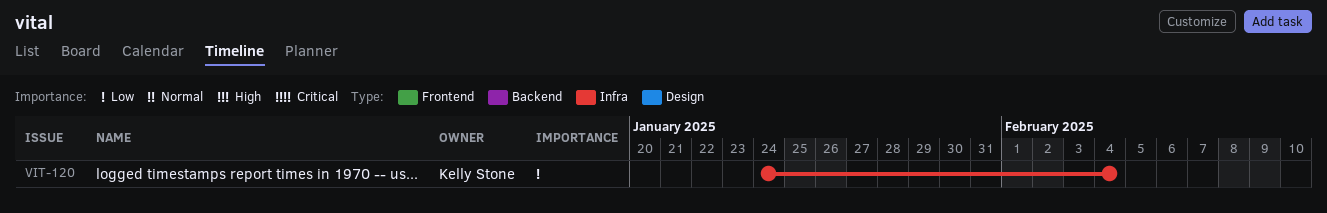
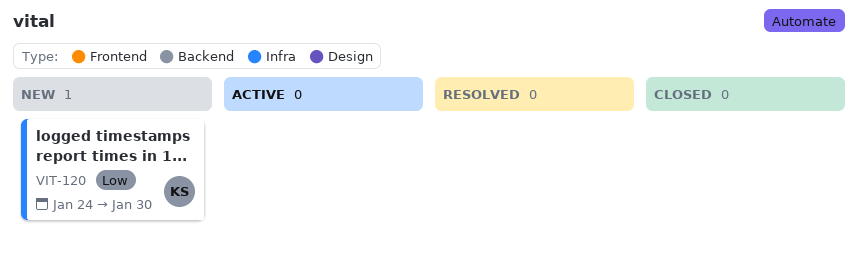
VIT-120, due: Feb 4 -> Jan 30

